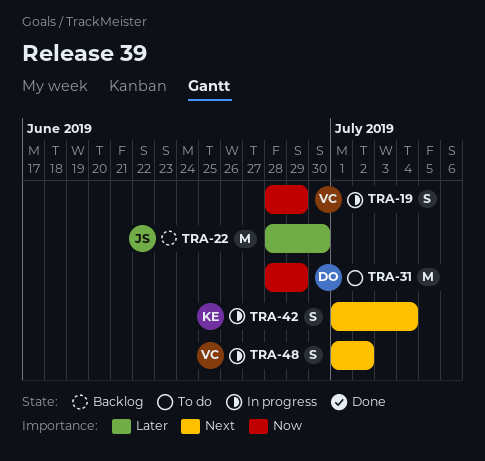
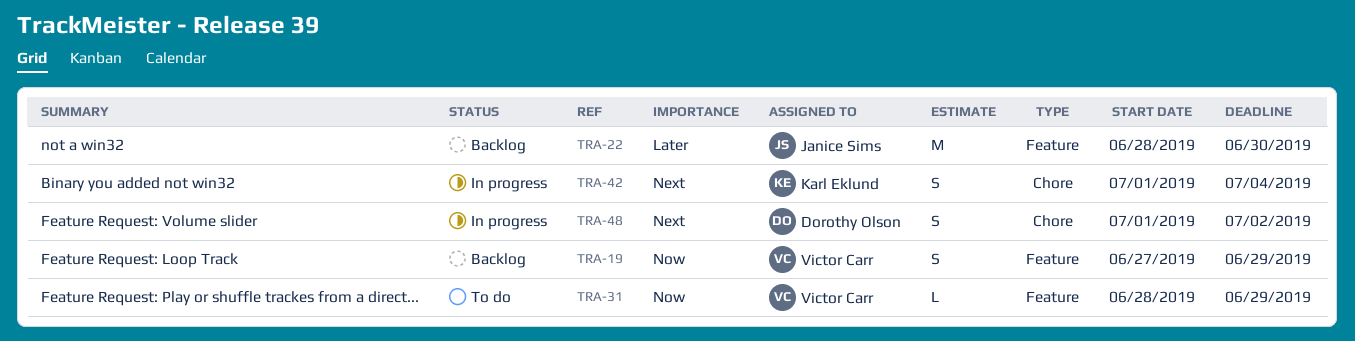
TRA-19, status: In progress -> Backlog
TRA-19, start: Jun 28 -> Jun 27
TRA-31, owner: Dorothy Olson -> Victor Carr
TRA-31, estimate: M -> L
TRA-48, owner: Victor Carr -> Dorothy Olson

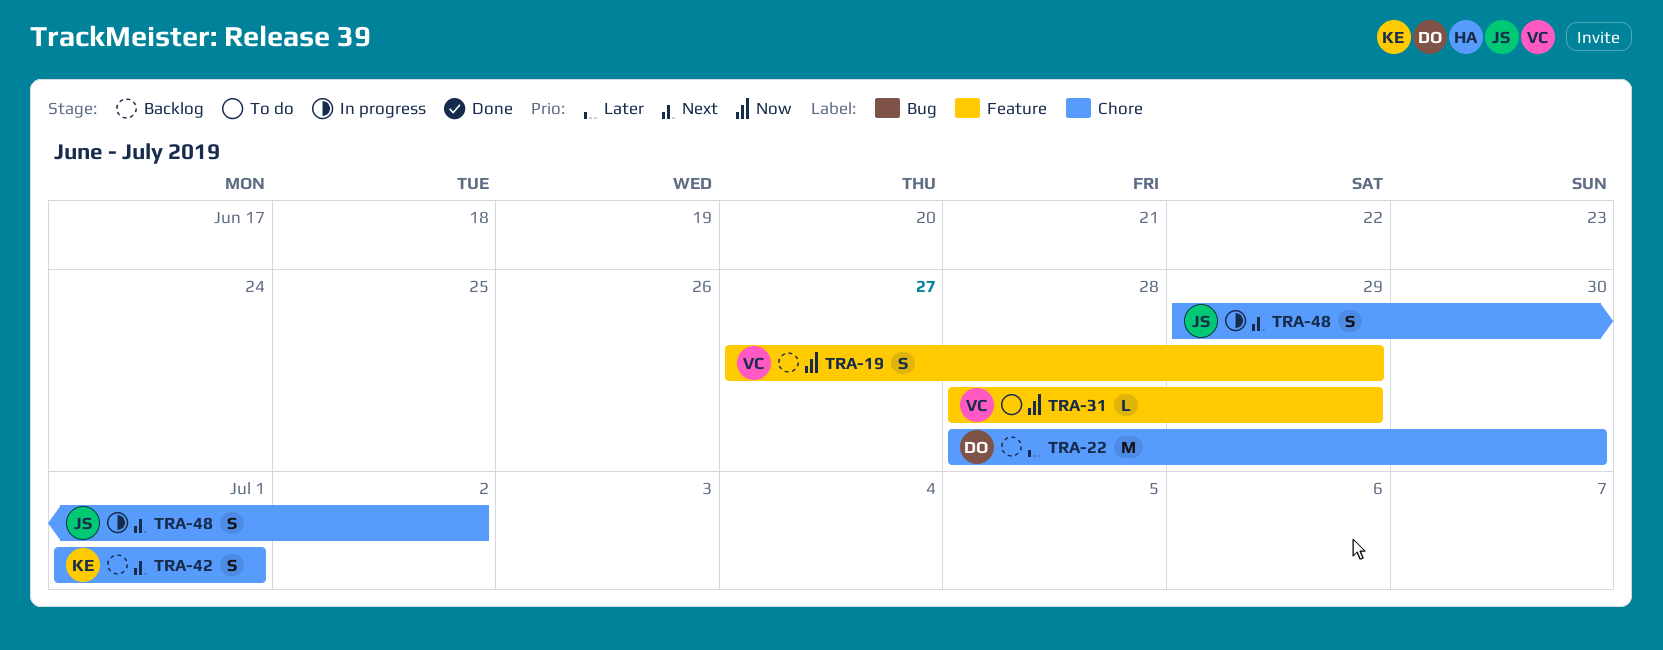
TRA-22, owner: Janice Sims -> Dorothy Olson
TRA-22, label: Feature -> Chore
TRA-42, status: In progress -> Backlog
TRA-42, due: Jul 4 -> Jul 1
TRA-48, owner: Dorothy Olson -> Janice Sims
TRA-48, start: Jul 1 -> Jun 29

